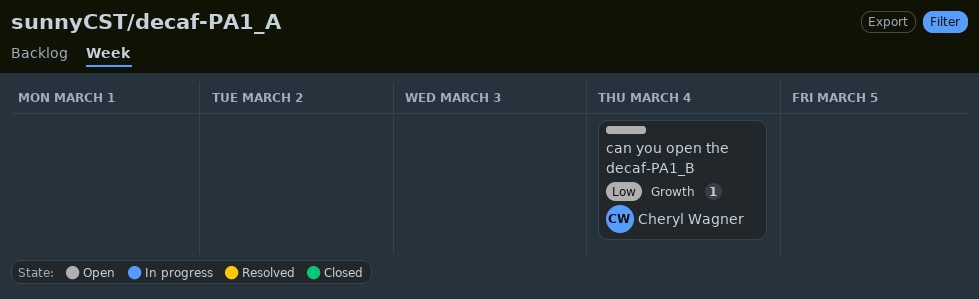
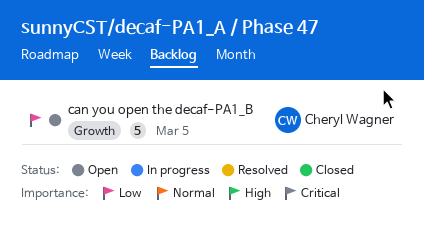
can you open the decaf-PA1_B, estimate: 1 -> 5
can you open the decaf-PA1_B, due: Mar 4 -> Mar 5

